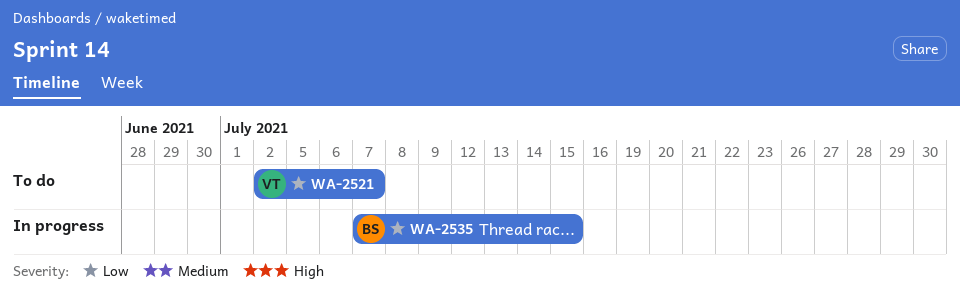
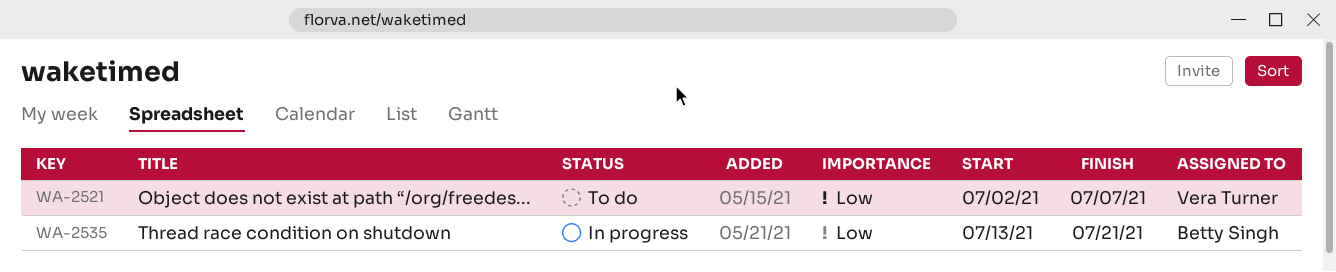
WA-2535, start: Jul 7 -> Jul 13
WA-2535, due: Jul 15 -> Jul 21

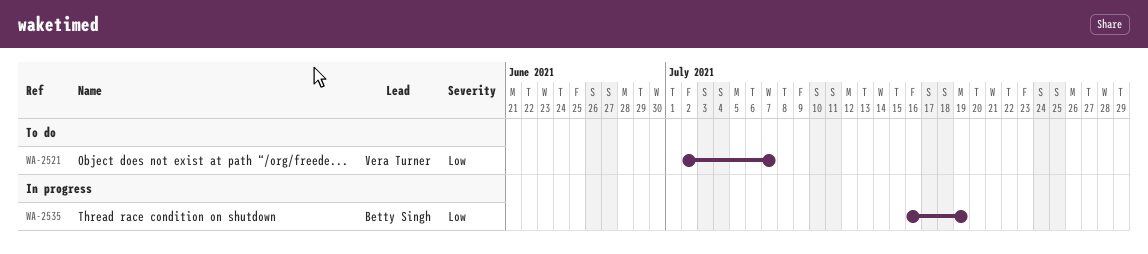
WA-2535, start: Jul 13 -> Jul 16
WA-2535, due: Jul 21 -> Jul 19

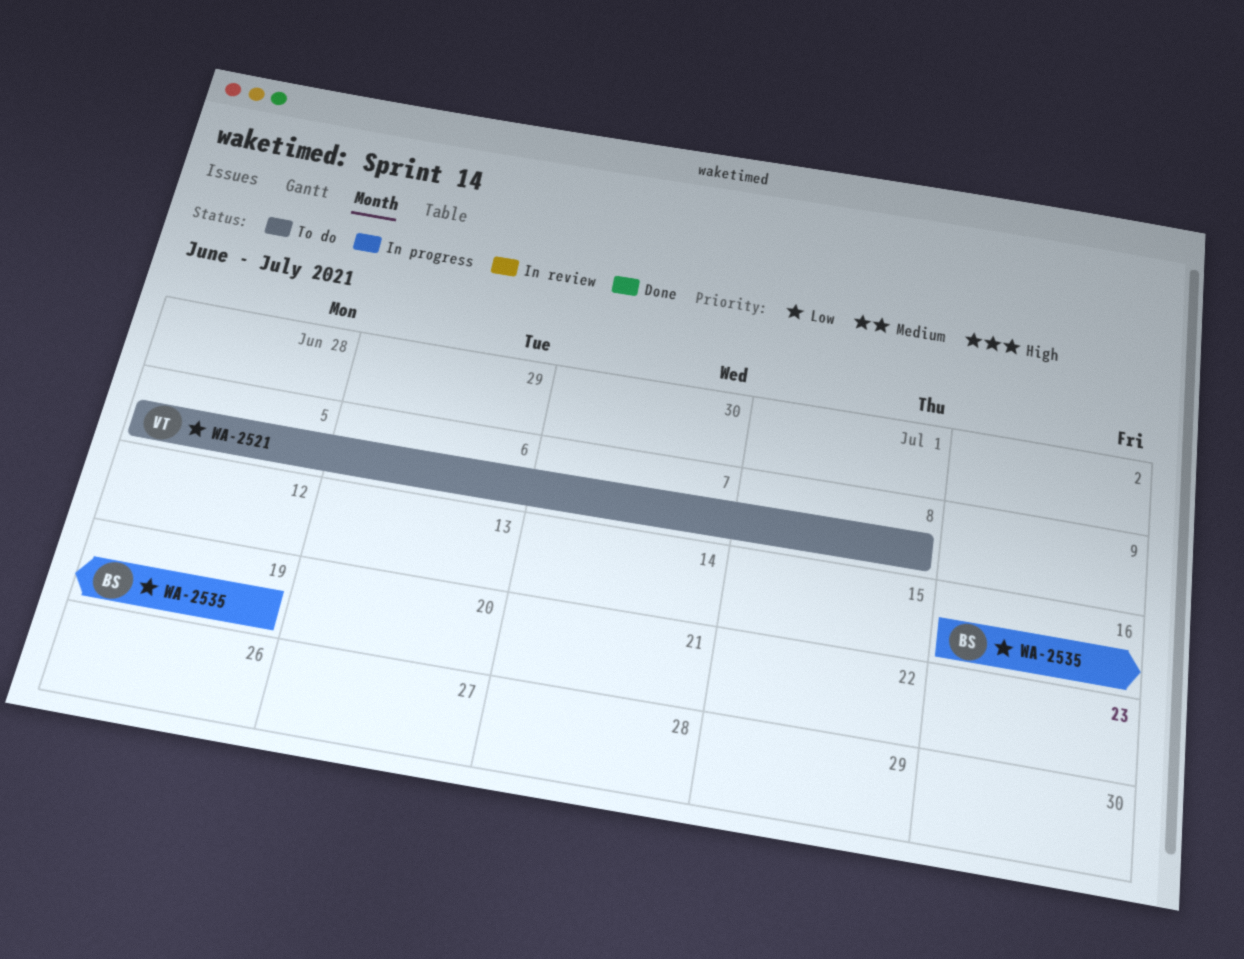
WA-2521, start: Jul 2 -> Jul 5
WA-2521, due: Jul 7 -> Jul 8

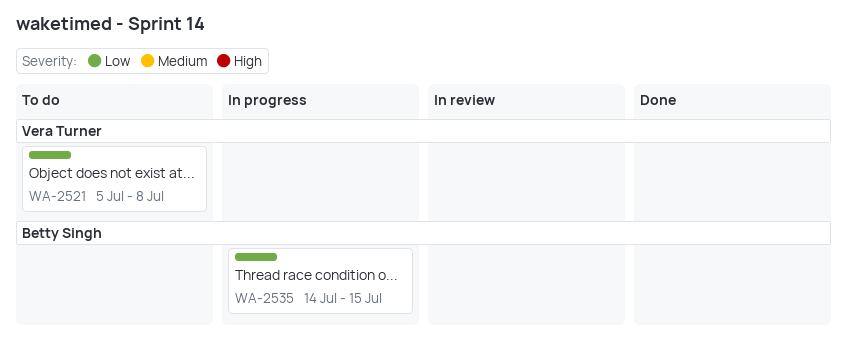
WA-2535, start: Jul 16 -> Jul 14
WA-2535, due: Jul 19 -> Jul 15

